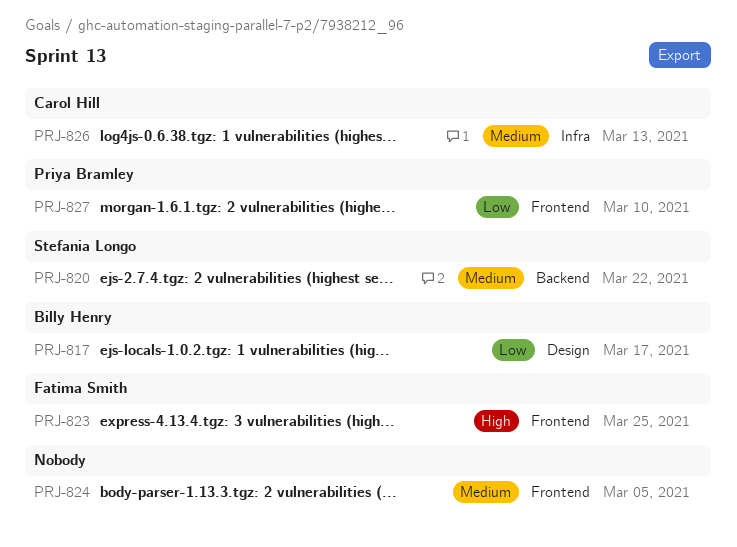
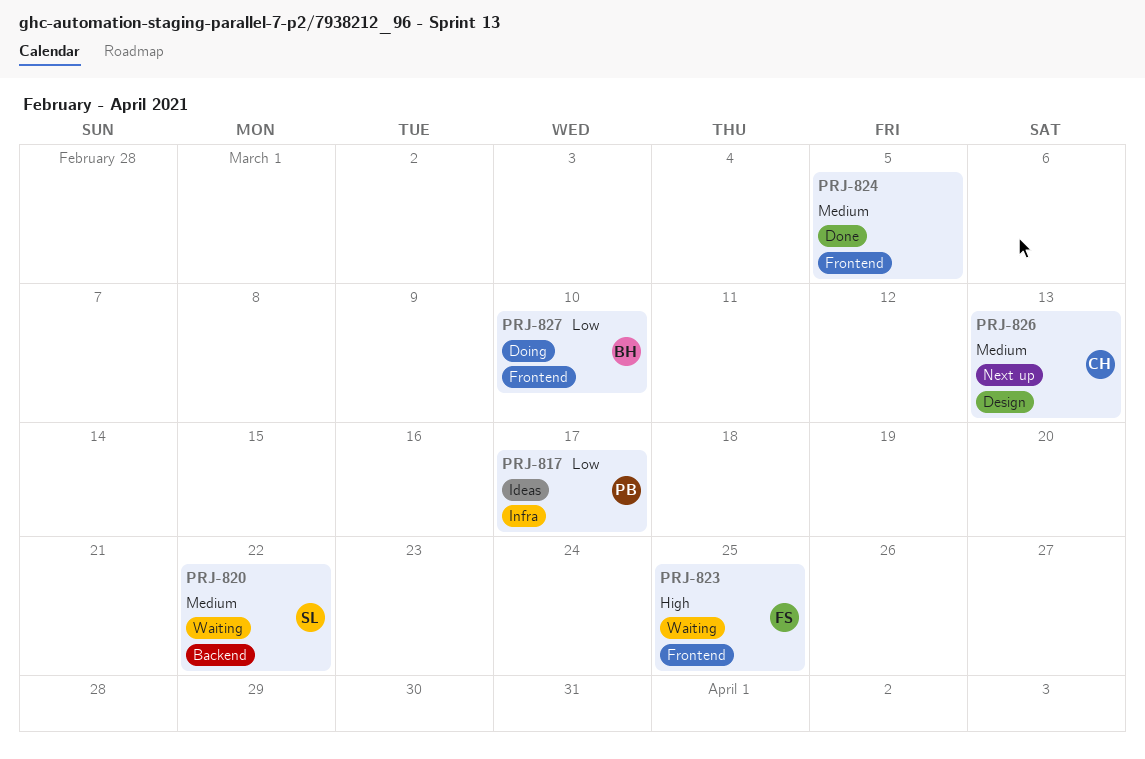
PRJ-817, owner: Billy Henry -> Priya Bramley
PRJ-817, label: Design -> Infra
PRJ-826, label: Infra -> Design
PRJ-827, owner: Priya Bramley -> Billy Henry

